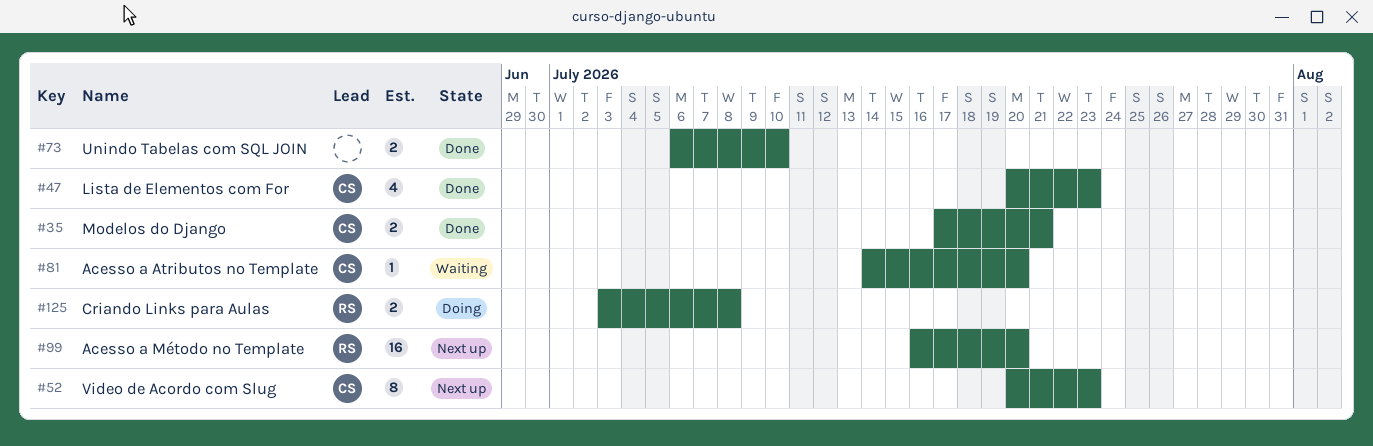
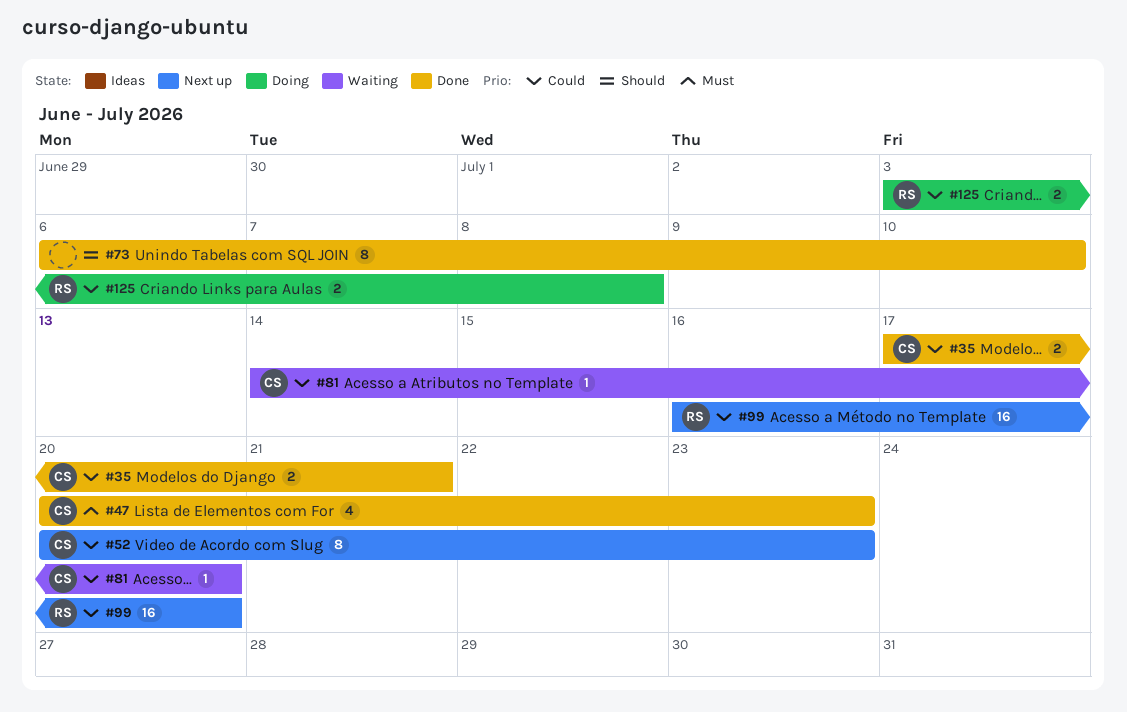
#73, estimate: 2 -> 8

